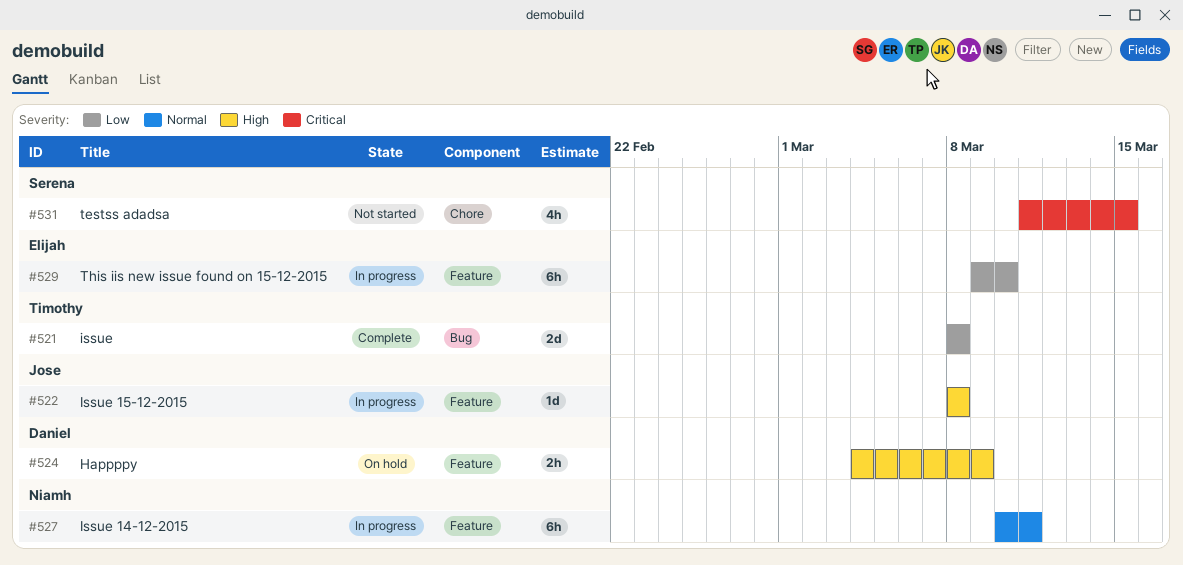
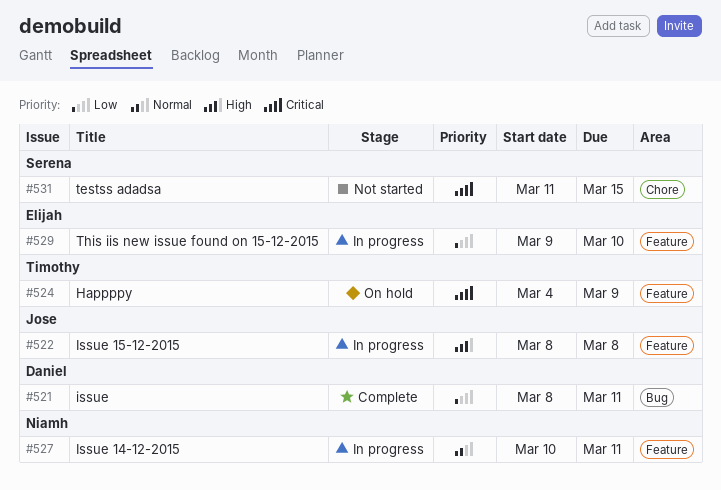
#521, owner: Timothy -> Daniel
#521, due: Mar 8 -> Mar 11
#524, owner: Daniel -> Timothy
#524, priority: High -> Critical

